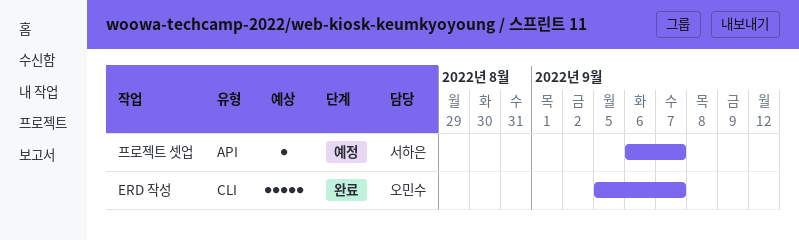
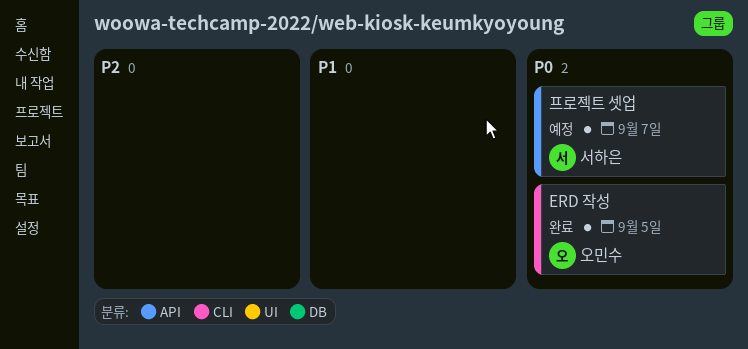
ERD 작성, estimate: 5 -> 1
ERD 작성, due: Sep 7 -> Sep 5

